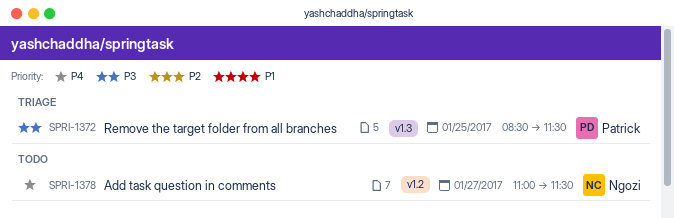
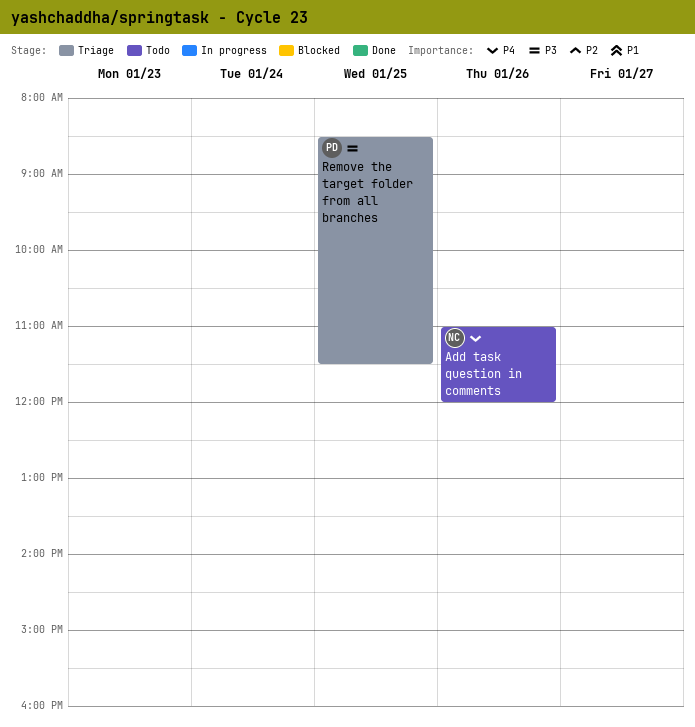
Add task question in comments, day: Jan 27 -> Jan 26
Add task question in comments, ends: 11:30 -> 12:00

